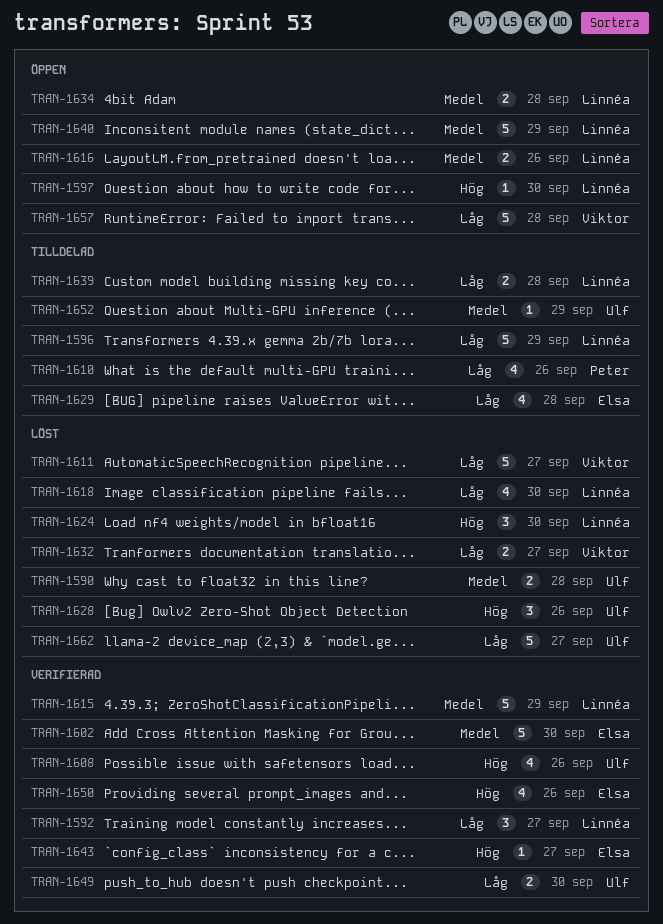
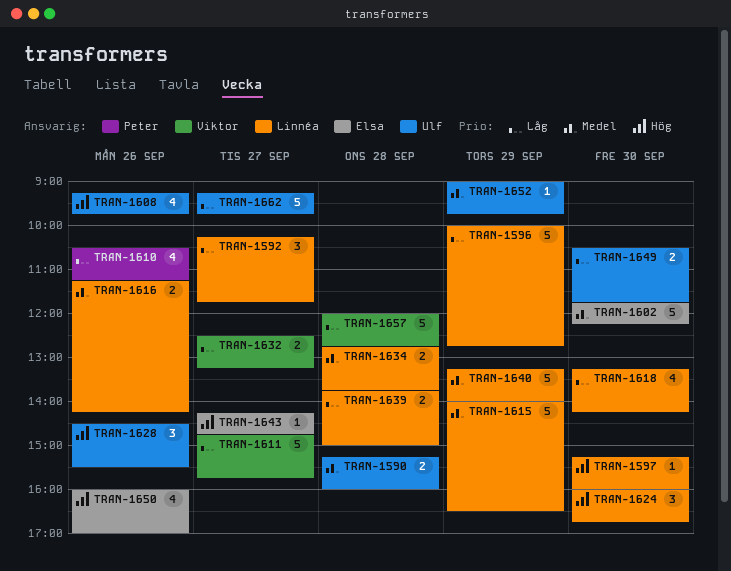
TRAN-1629: present -> none

